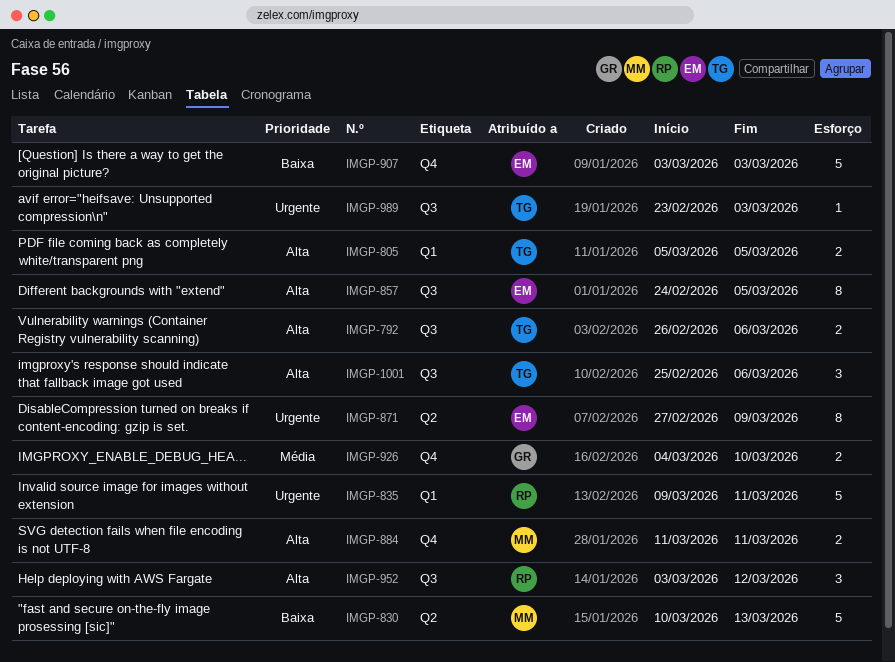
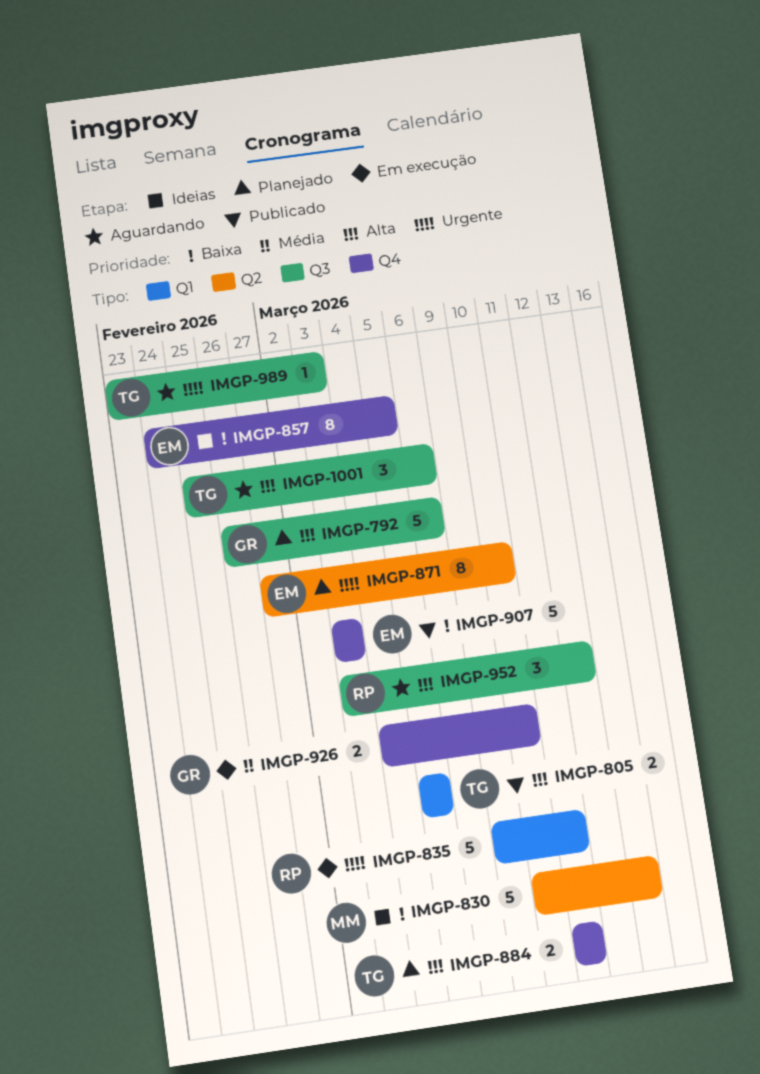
IMGP-792, owner: TG -> GR
IMGP-792, estimate: 2 -> 5
IMGP-857, priority: Alta -> Baixa
IMGP-857, label: Q3 -> Q4
IMGP-871, due: Mar 9 -> Mar 10
IMGP-884, owner: MM -> TG

